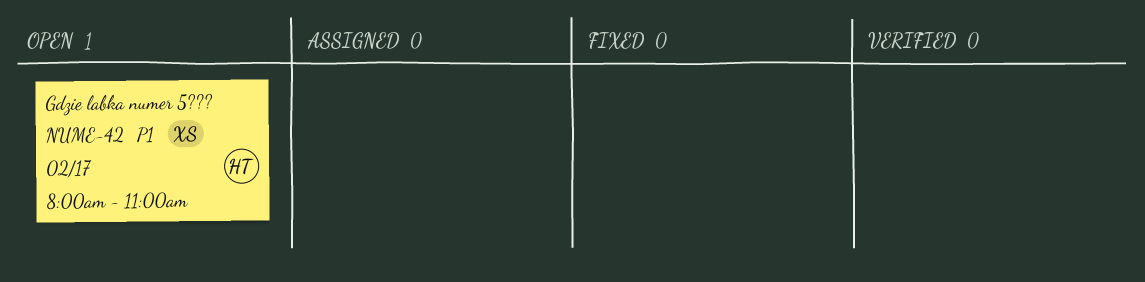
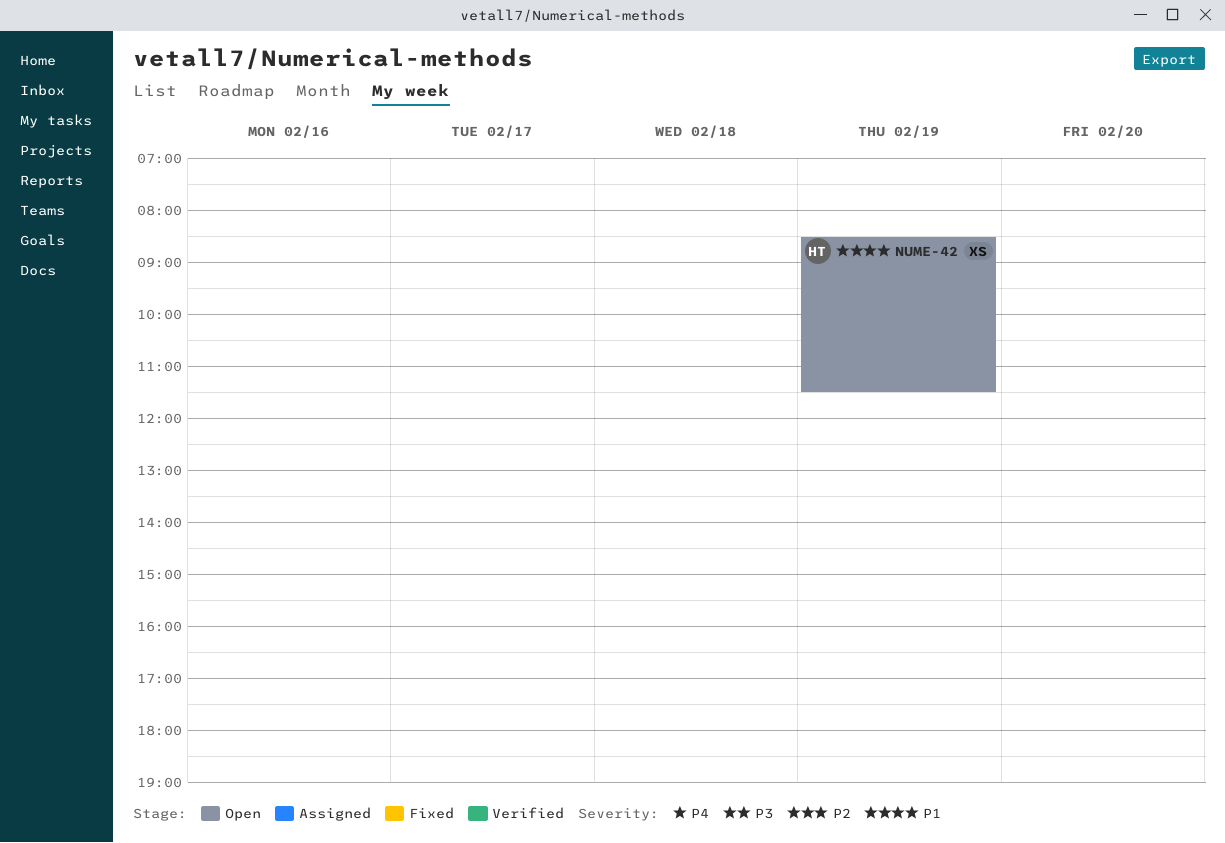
NUME-42, day: Feb 17 -> Feb 19
NUME-42, begins: 08:00 -> 08:30
NUME-42, ends: 11:00 -> 11:30

